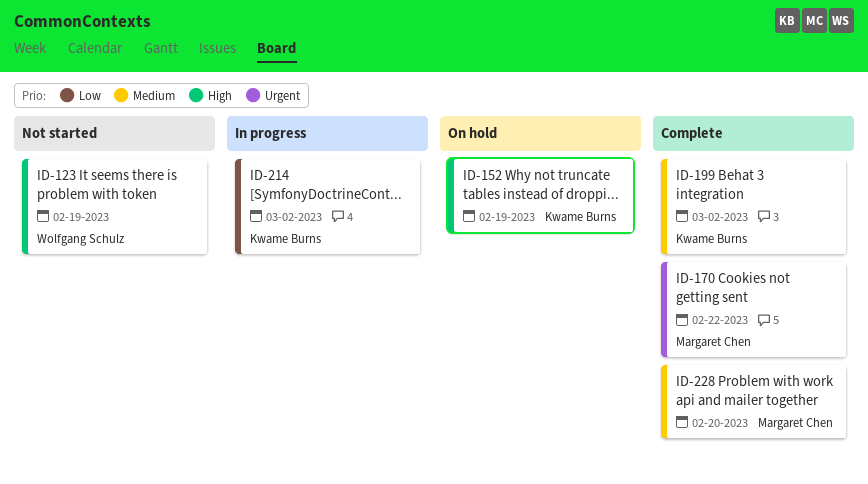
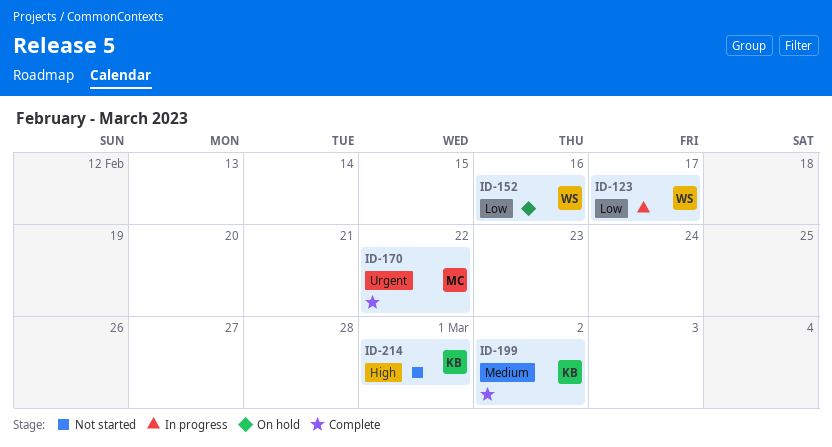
ID-123, status: Not started -> In progress
ID-123, priority: High -> Low
ID-123, due: Feb 19 -> Feb 17
ID-152, owner: Kwame Burns -> Wolfgang Schulz
ID-152, priority: High -> Low
ID-152, due: Feb 19 -> Feb 16
ID-214, status: In progress -> Not started
ID-214, priority: Low -> High
ID-214, due: Mar 2 -> Mar 1
ID-228: present -> none

